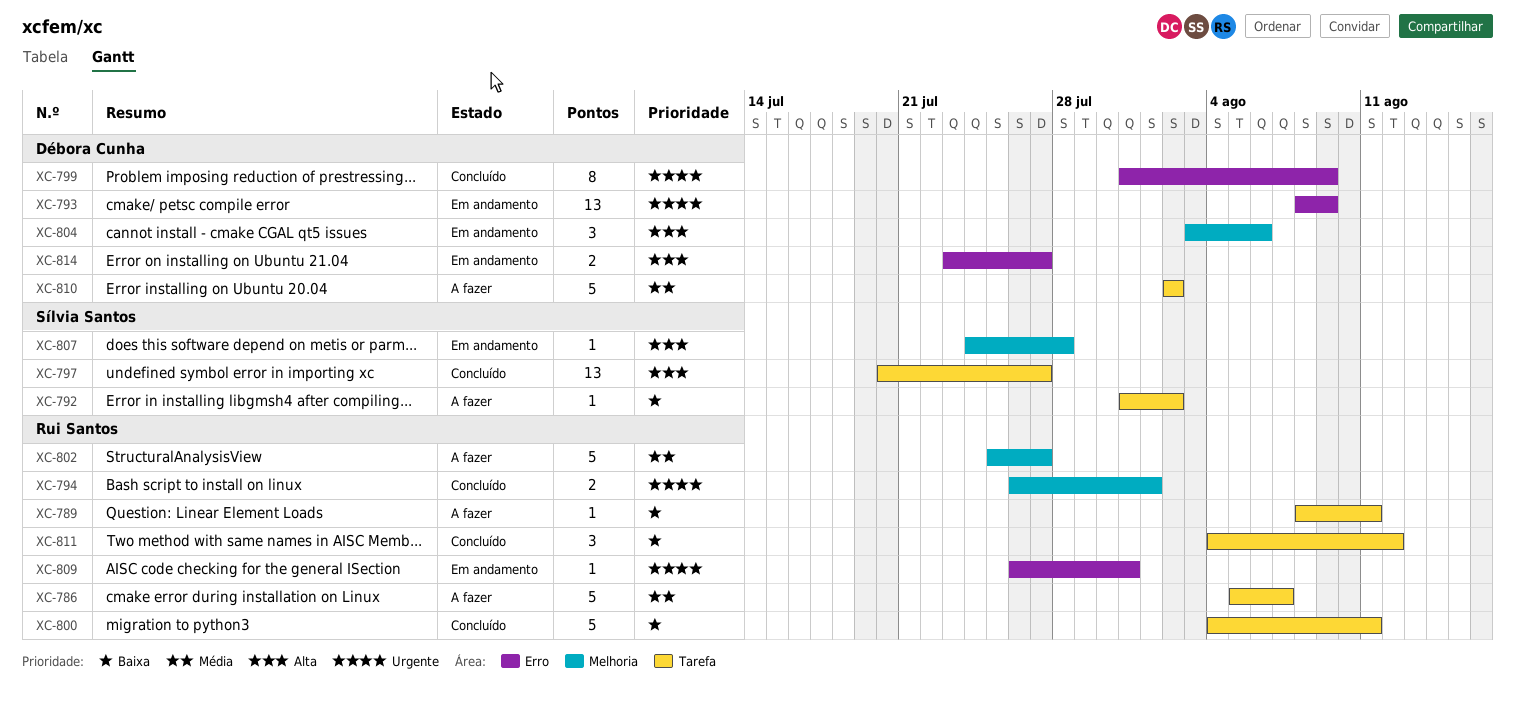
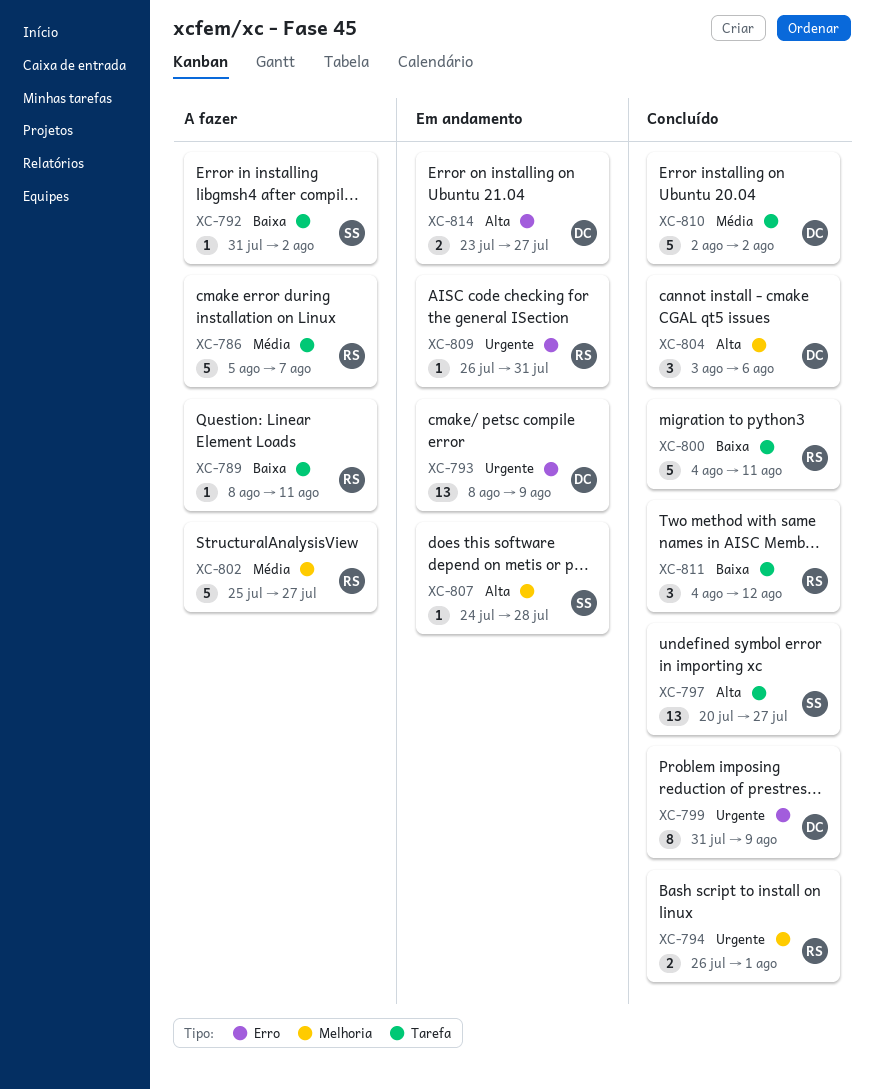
XC-804, status: Em andamento -> Concluído
XC-810, status: A fazer -> Concluído

